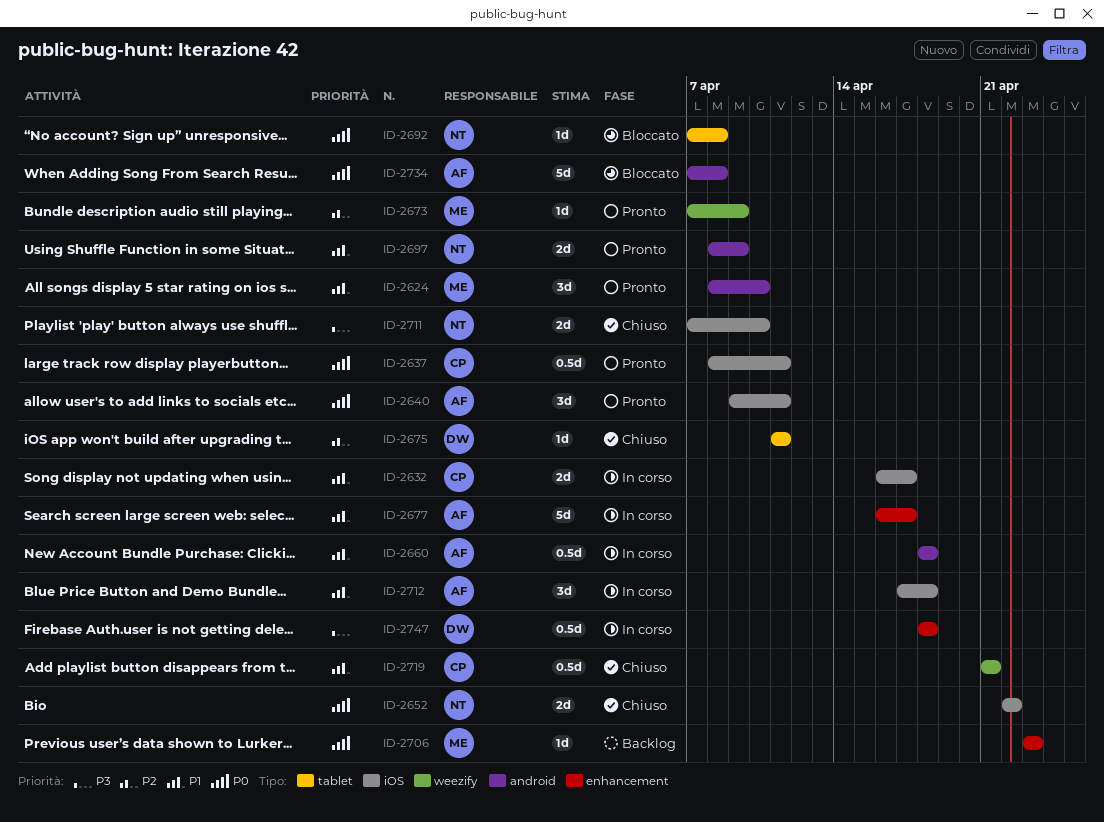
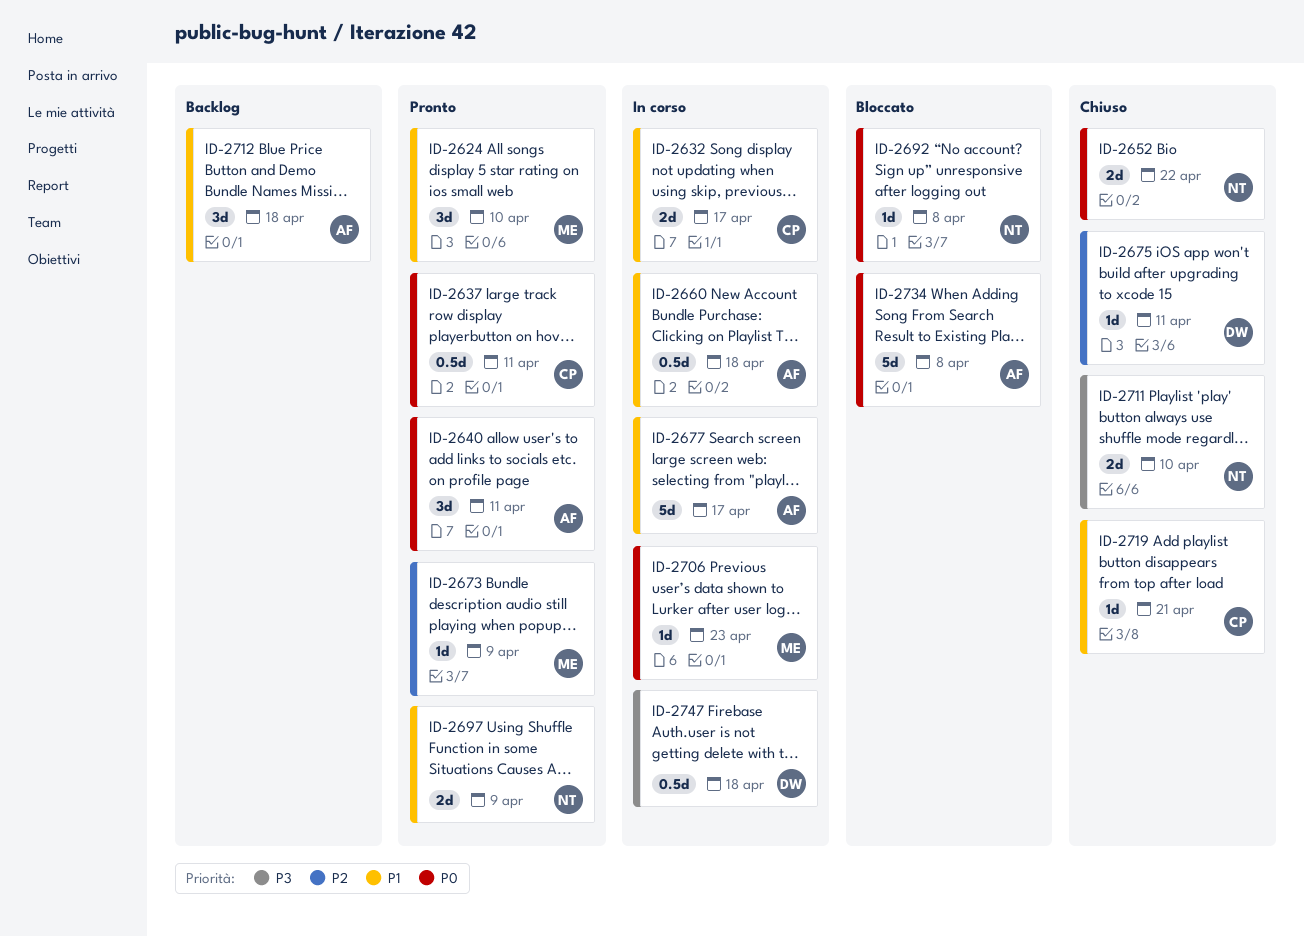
ID-2706, status: Backlog -> In corso
ID-2712, status: In corso -> Backlog
ID-2719, estimate: 0.5d -> 1d

